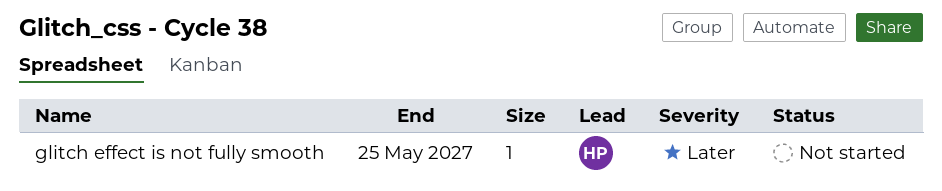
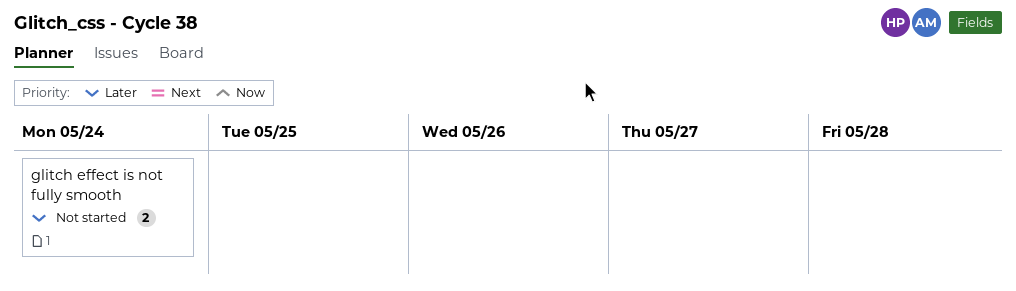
glitch effect is not fully smooth, estimate: 1 -> 2
glitch effect is not fully smooth, due: May 25 -> May 24

